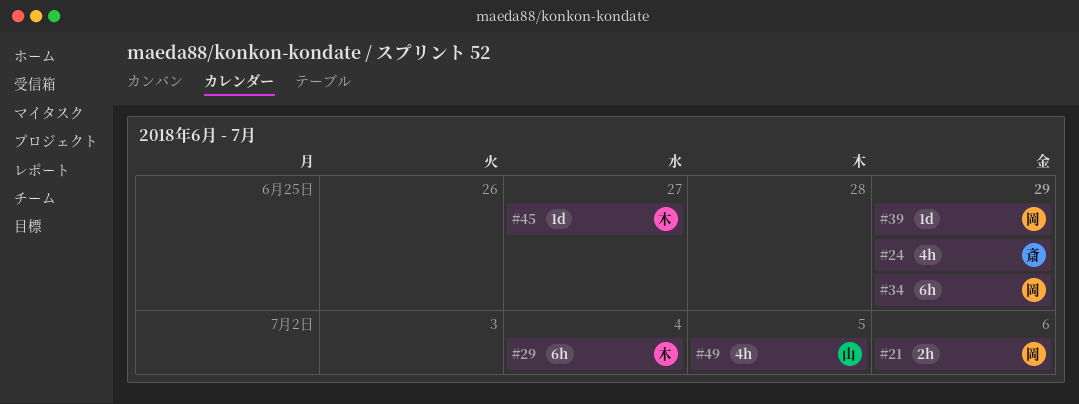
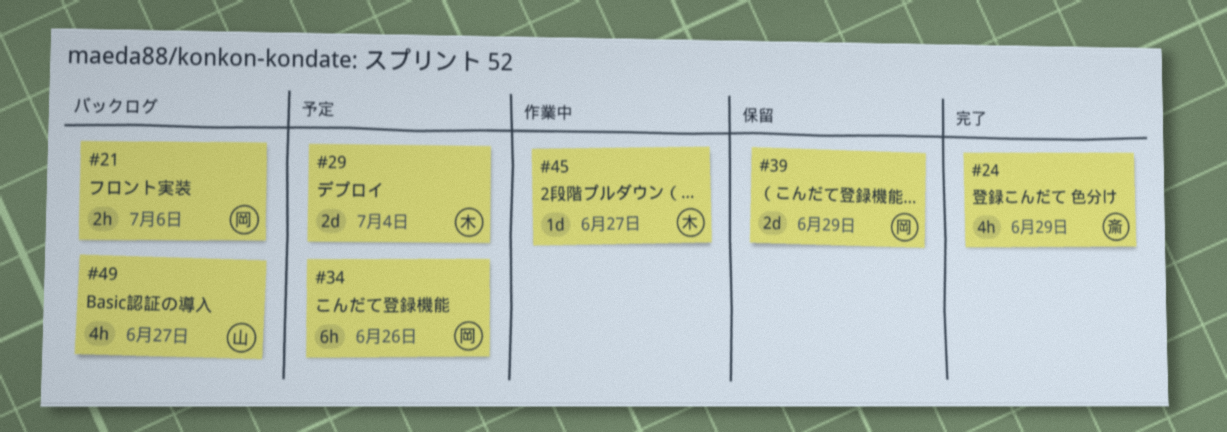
#29, estimate: 6h -> 2d
#34, due: Jun 29 -> Jun 26
#39, estimate: 1d -> 2d
#49, due: Jul 5 -> Jun 27

